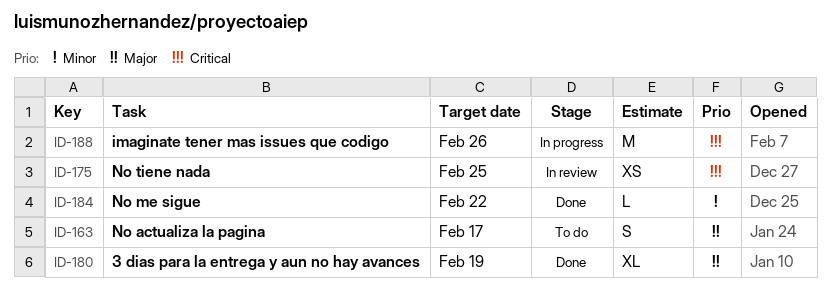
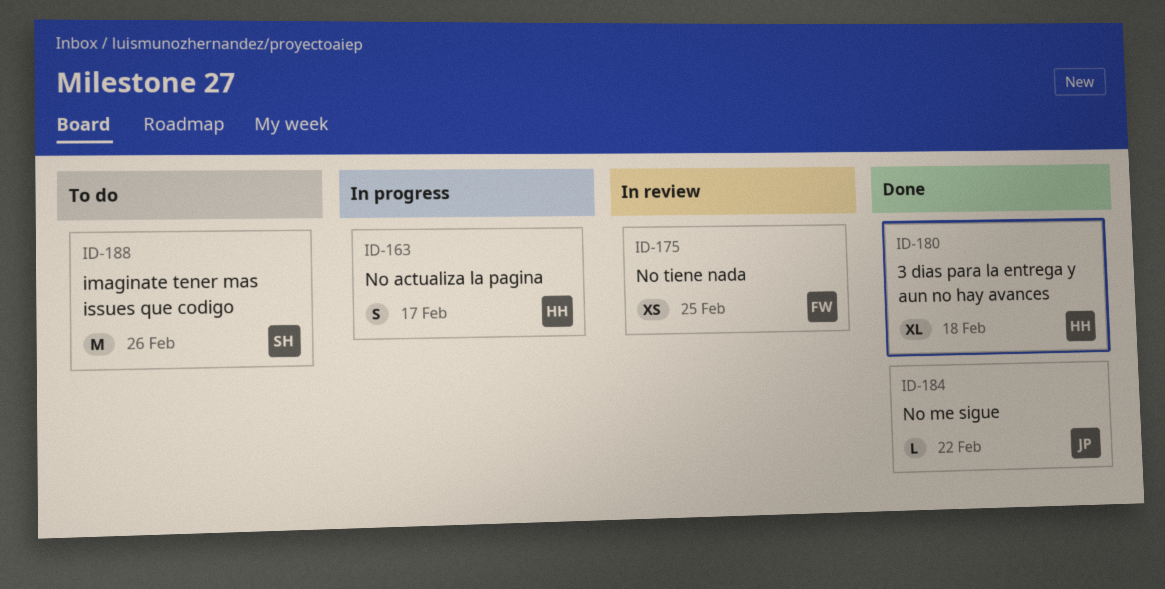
ID-163, status: To do -> In progress
ID-180, due: Feb 19 -> Feb 18
ID-188, status: In progress -> To do

